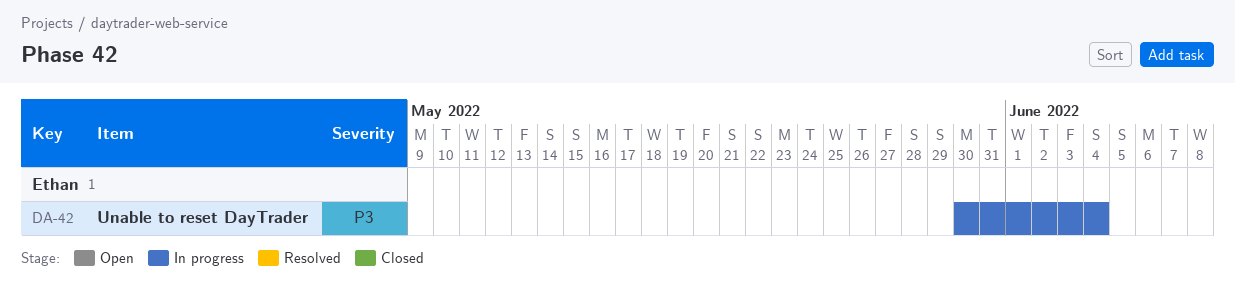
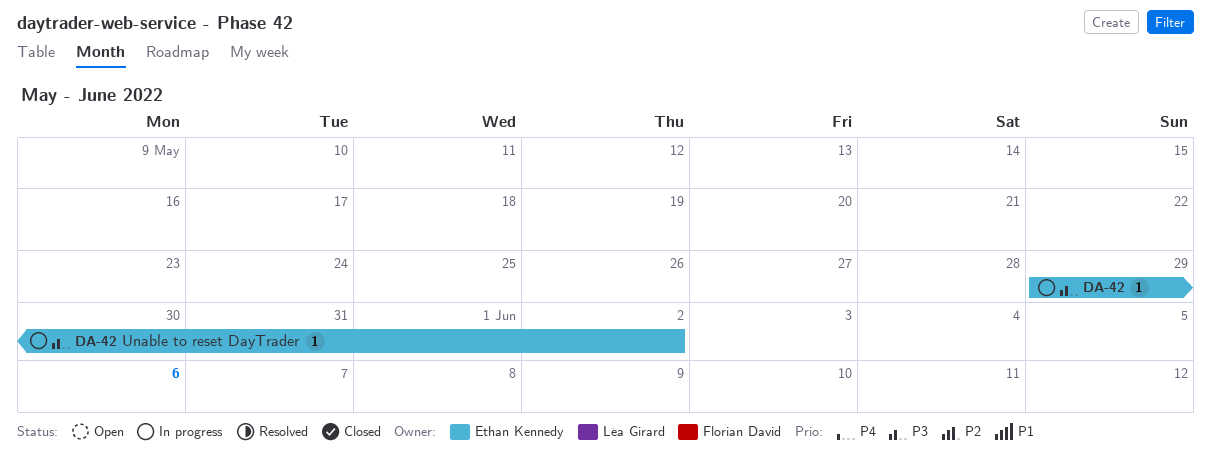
DA-42, start: May 30 -> May 29
DA-42, due: Jun 4 -> Jun 2

